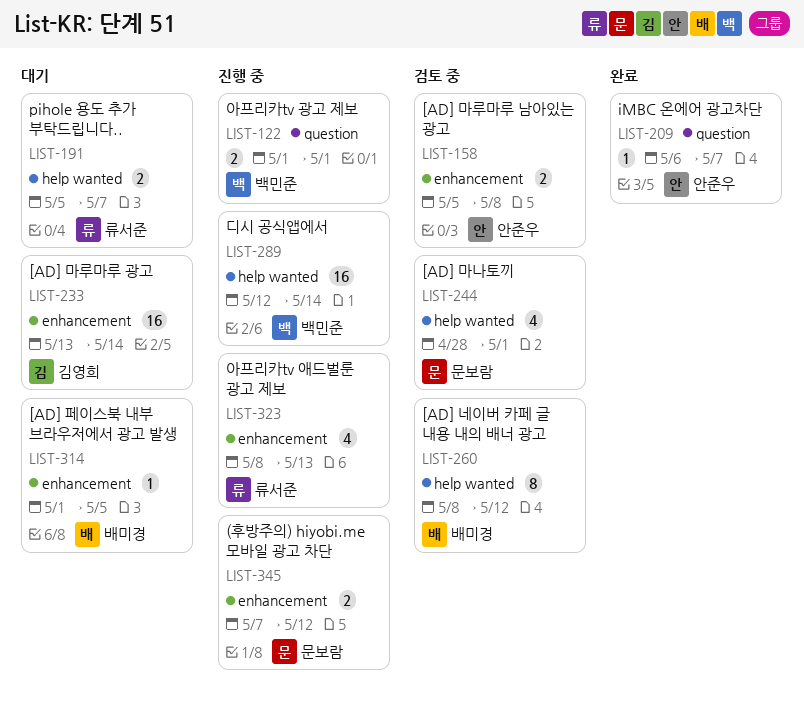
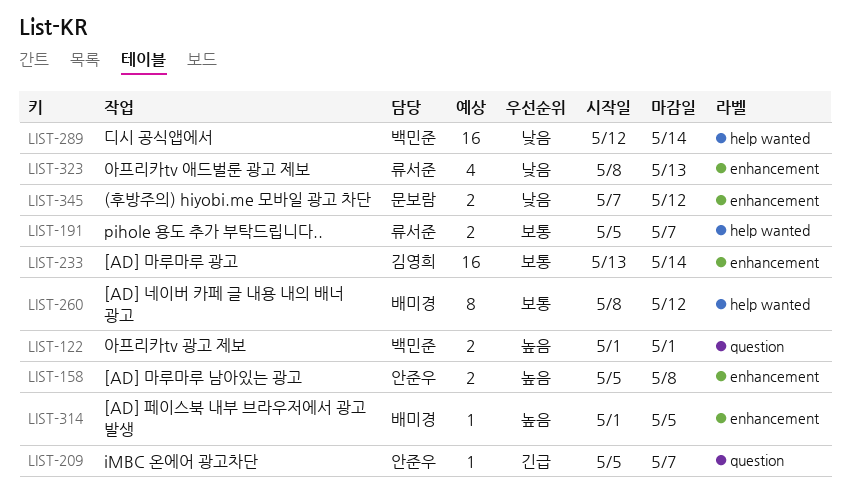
LIST-209, start: May 6 -> May 5
LIST-244: present -> none

